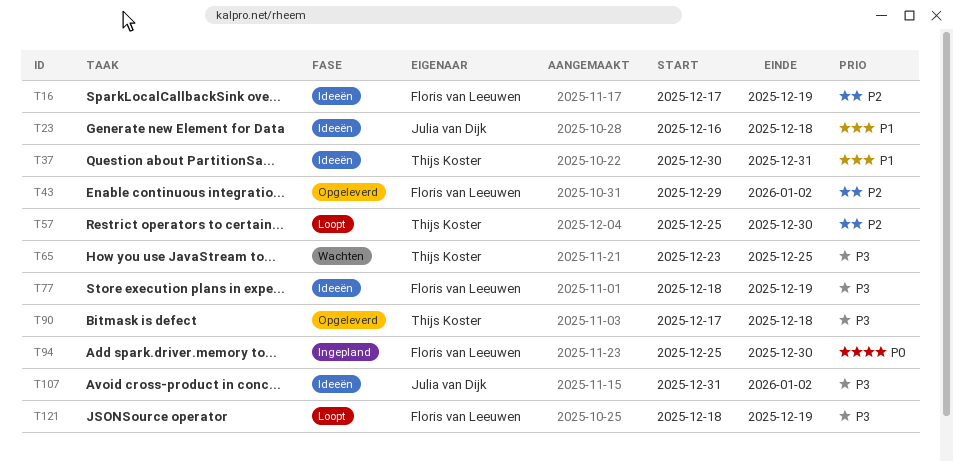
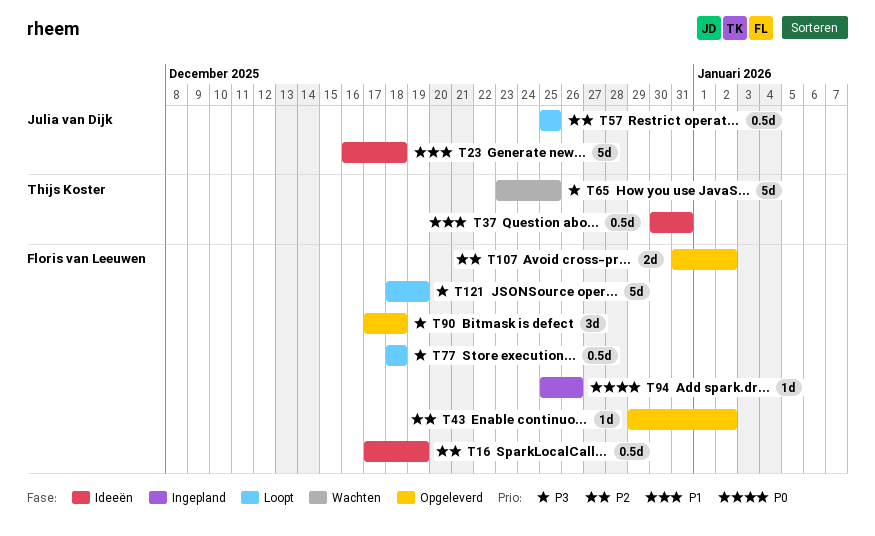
T57, owner: Thijs Koster -> Julia van Dijk
T57, due: Dec 30 -> Dec 25
T77, status: Ideeën -> Loopt
T77, due: Dec 19 -> Dec 18
T90, owner: Thijs Koster -> Floris van Leeuwen
T94, due: Dec 30 -> Dec 26
T107, status: Ideeën -> Opgeleverd
T107, owner: Julia van Dijk -> Floris van Leeuwen
T107, priority: P3 -> P2

